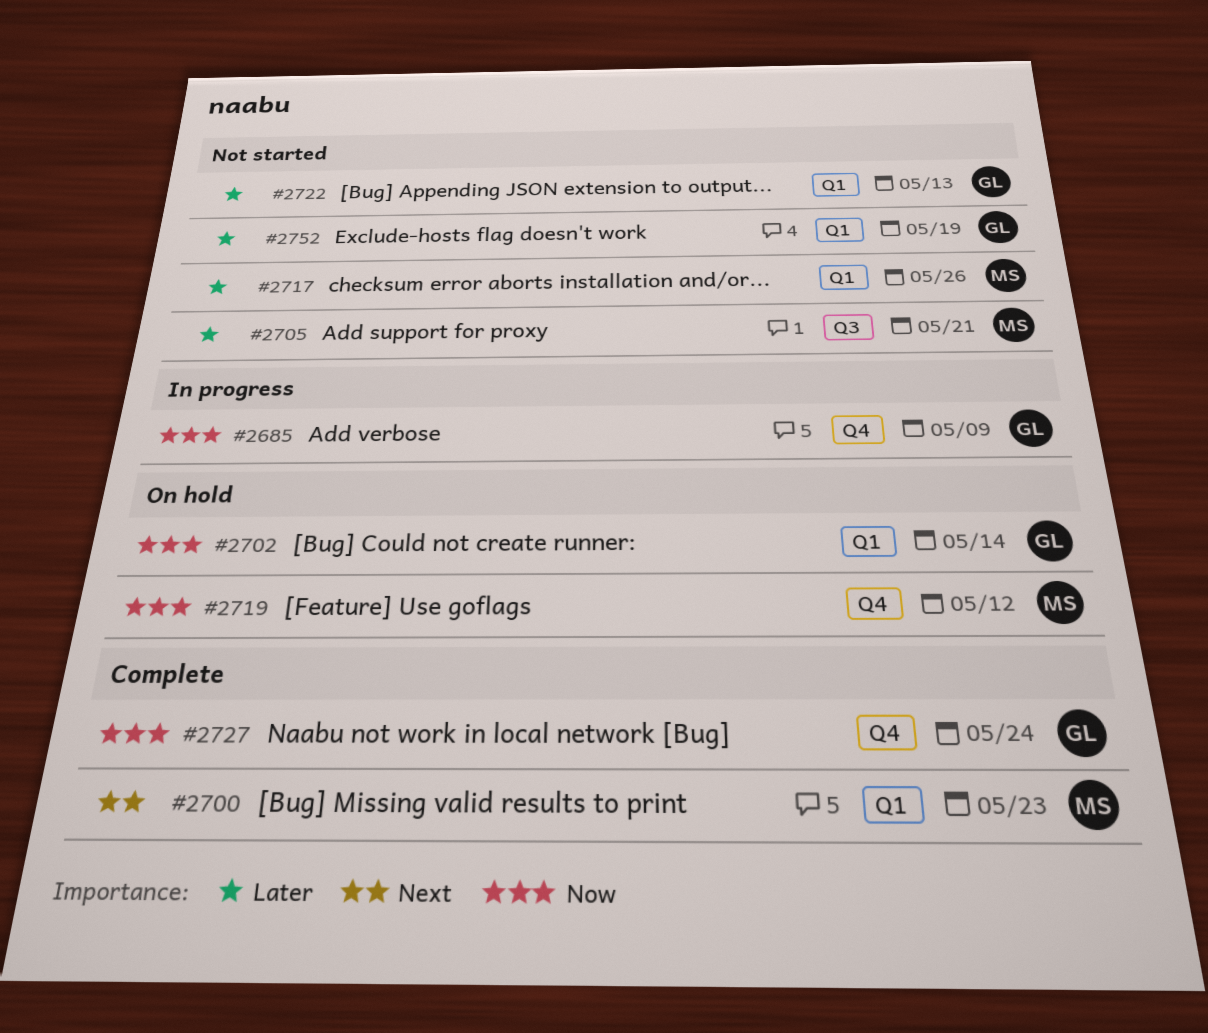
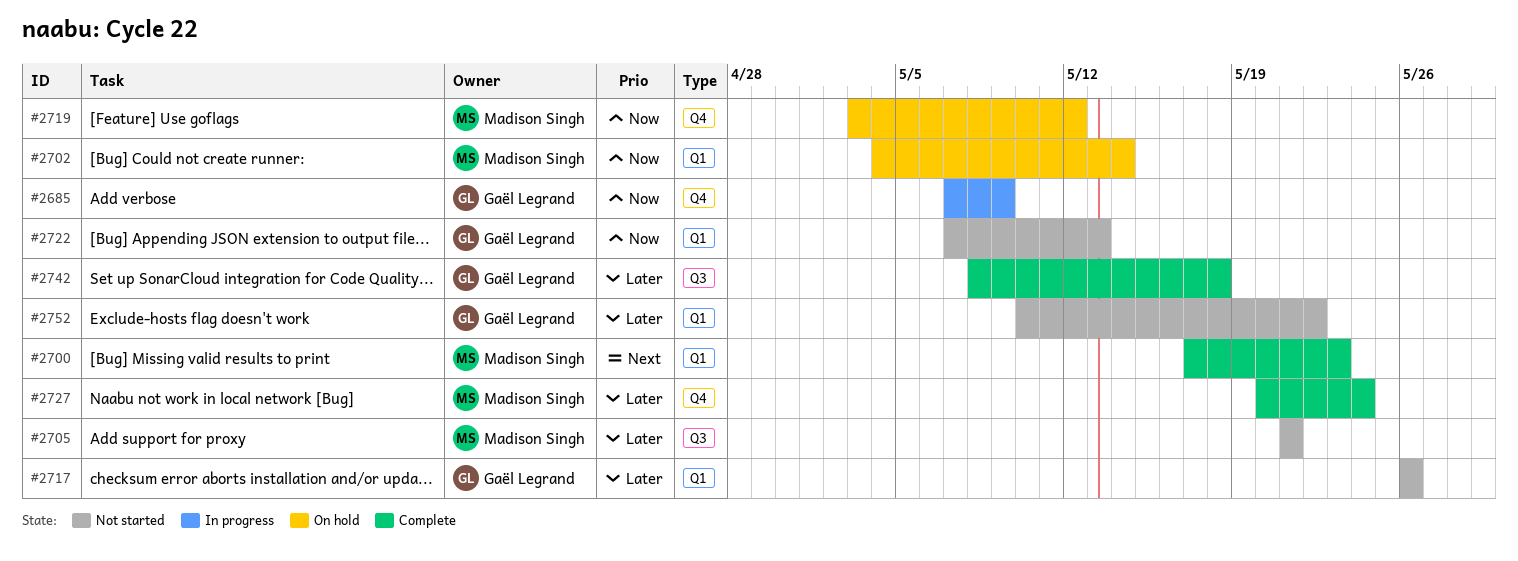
#2702, owner: Gaël Legrand -> Madison Singh
#2717, owner: Madison Singh -> Gaël Legrand
#2722, priority: Later -> Now
#2727, owner: Gaël Legrand -> Madison Singh
#2727, priority: Now -> Later
#2742: none -> present
#2752, due: May 19 -> May 22

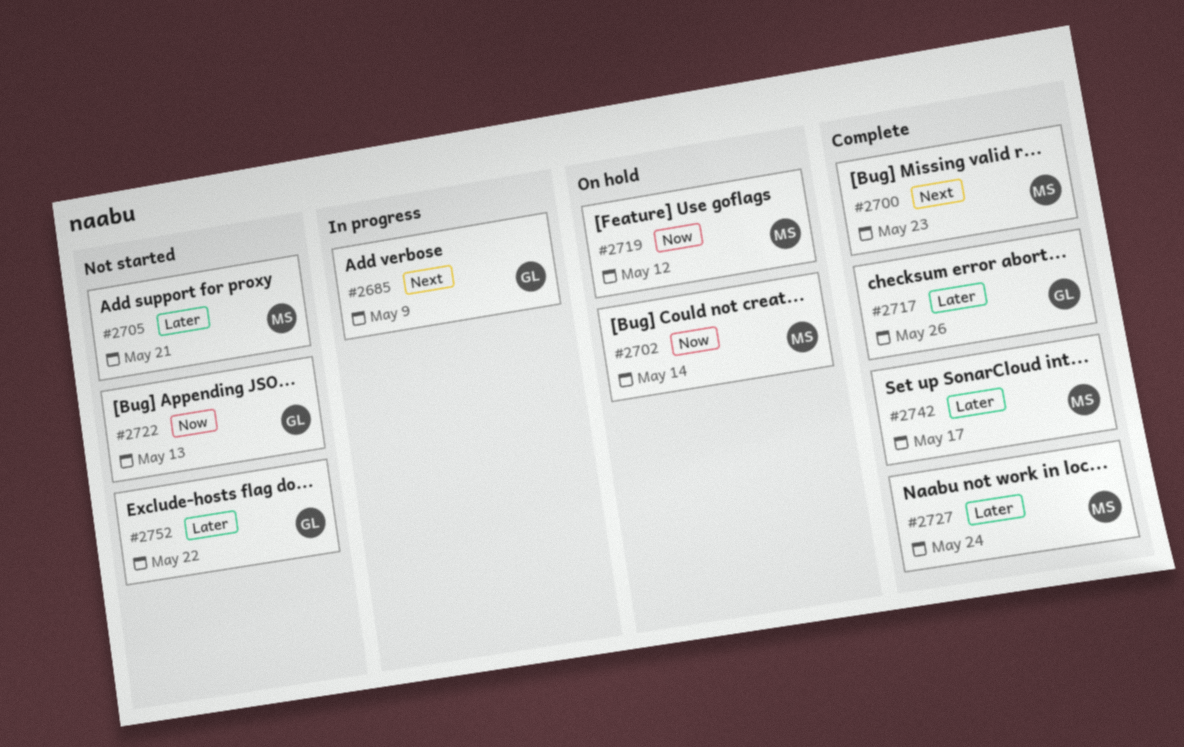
#2685, priority: Now -> Next
#2717, status: Not started -> Complete
#2742, owner: Gaël Legrand -> Madison Singh
#2742, due: May 18 -> May 17

